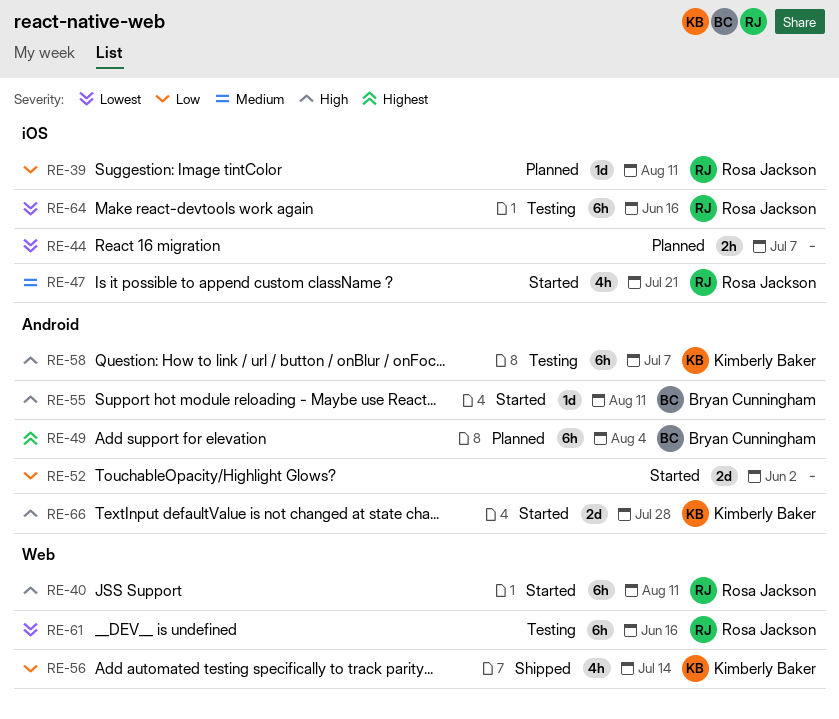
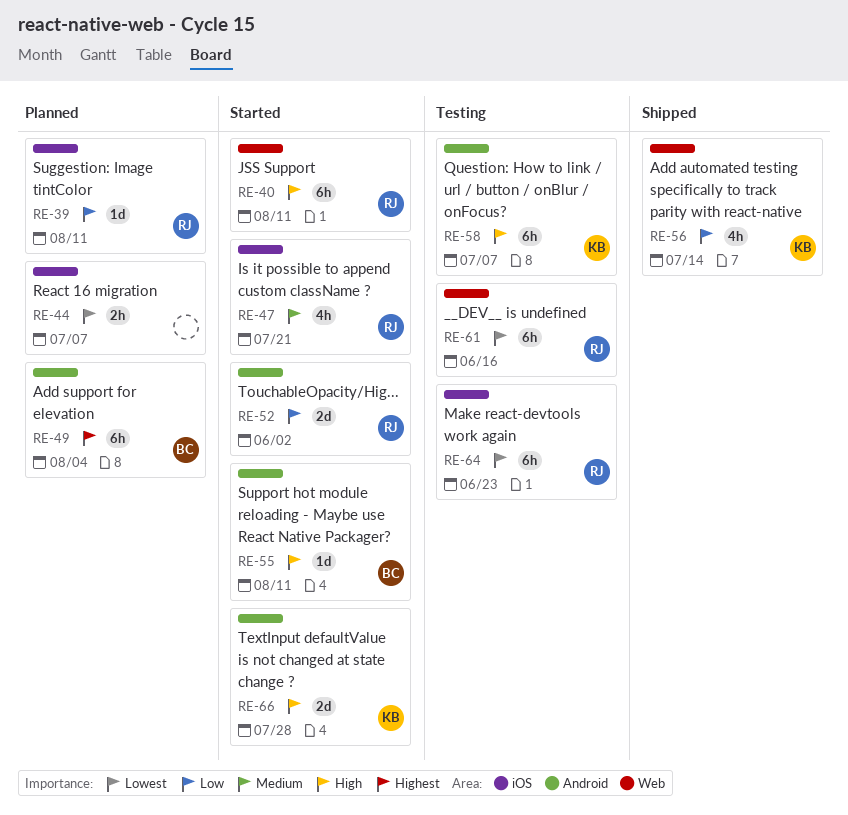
RE-52, owner: none -> Rosa Jackson
RE-64, due: Jun 16 -> Jun 23

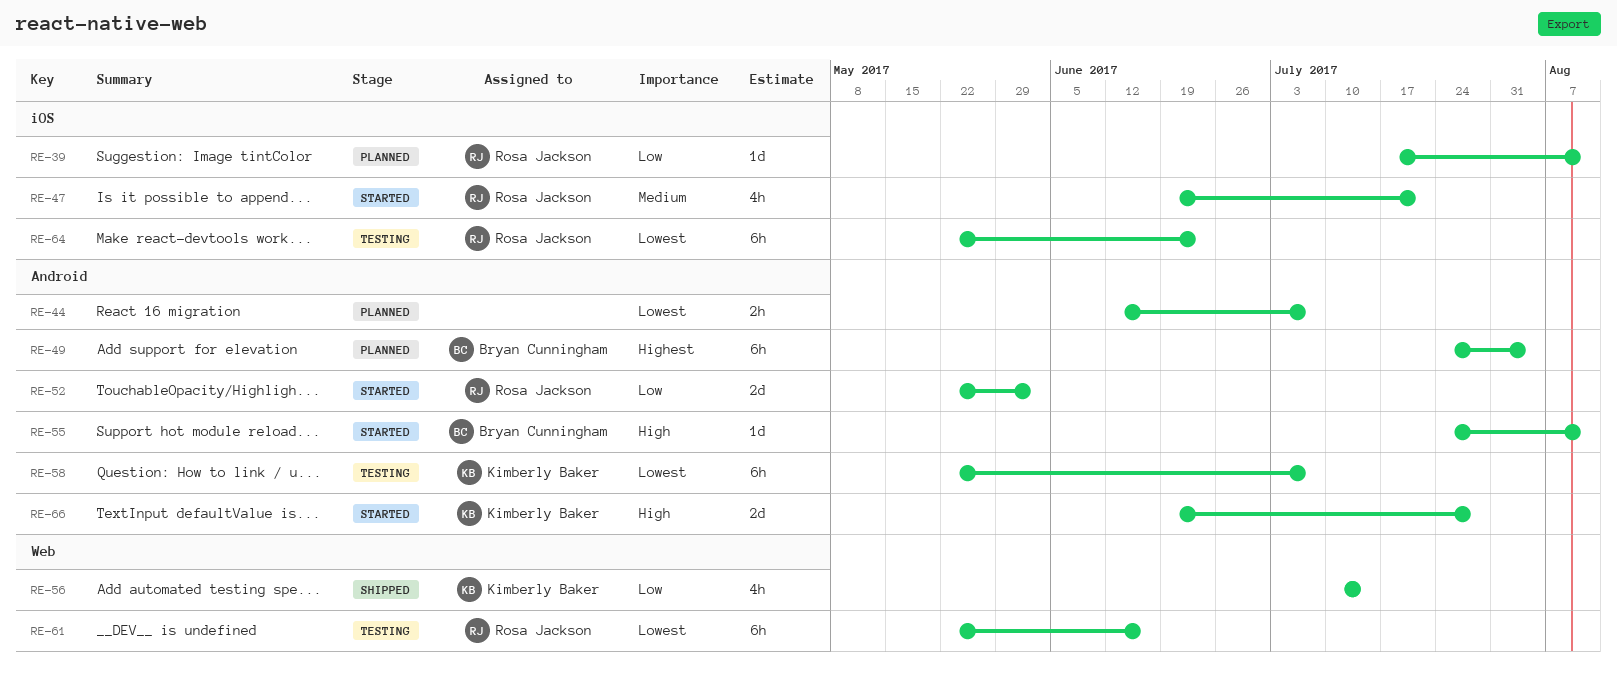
RE-40: present -> none
RE-44, label: iOS -> Android
RE-58, priority: High -> Lowest

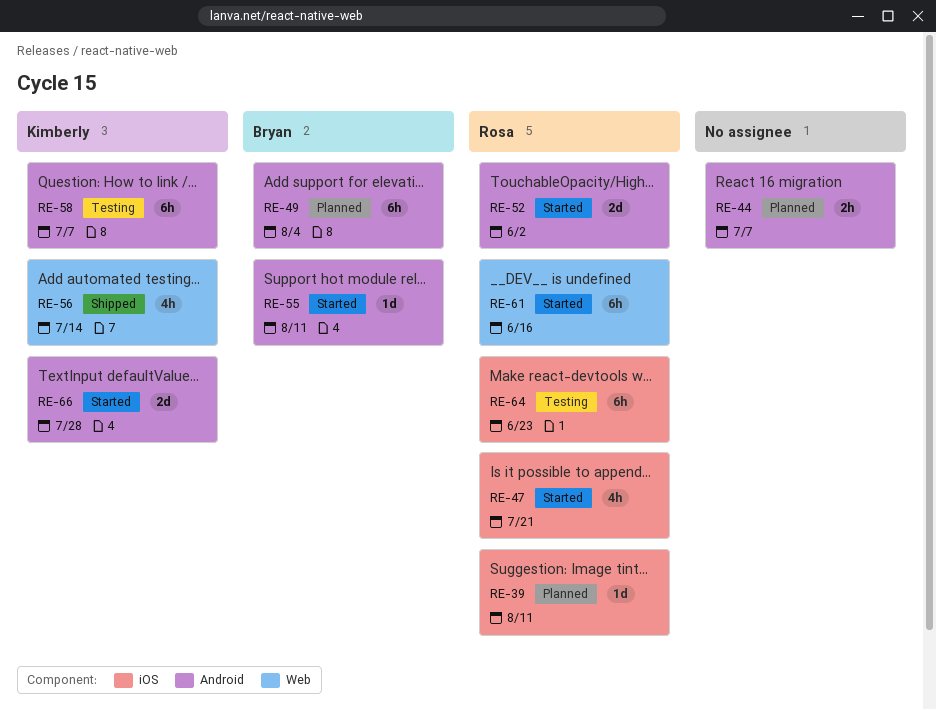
RE-61, status: Testing -> Started

